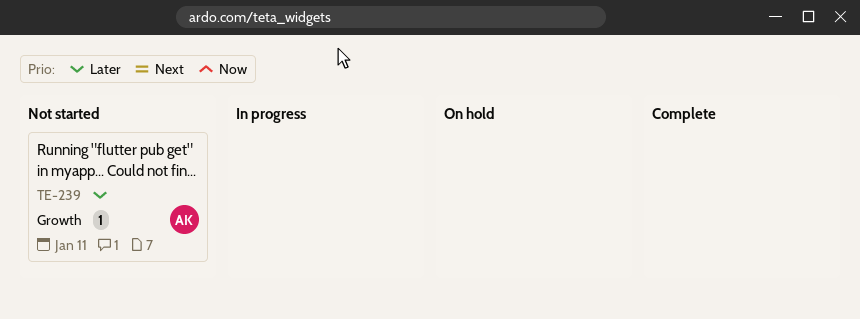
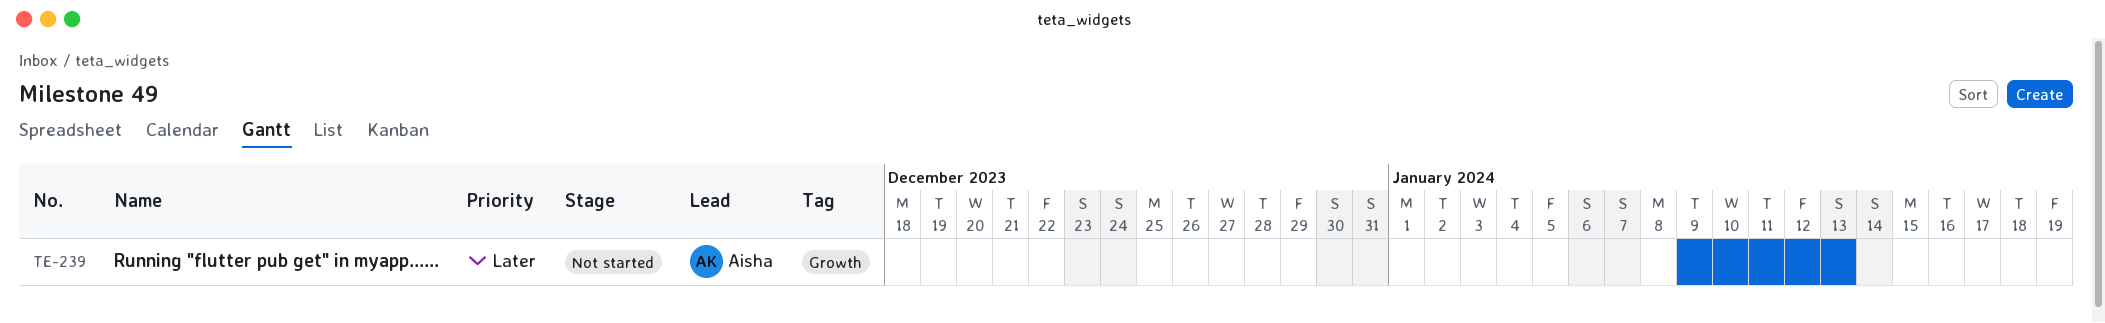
TE-239, due: Jan 11 -> Jan 13

